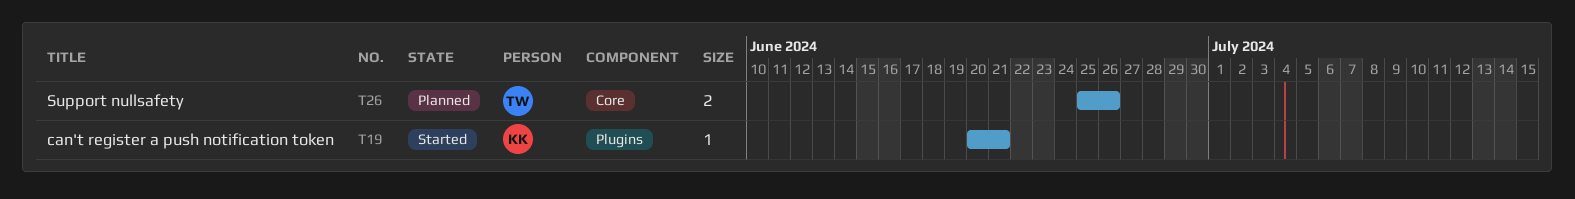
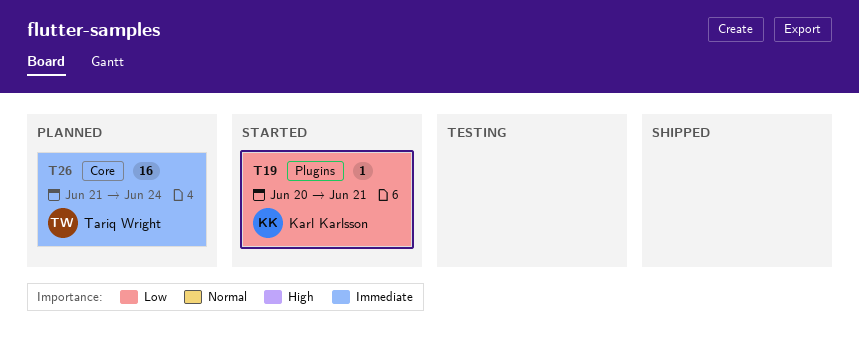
T26, estimate: 2 -> 16
T26, start: Jun 25 -> Jun 21
T26, due: Jun 26 -> Jun 24

